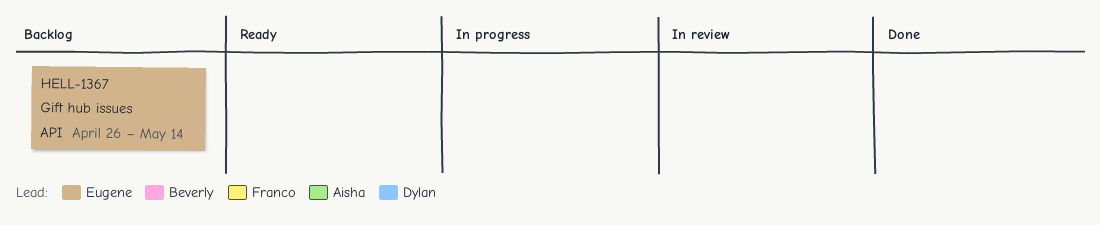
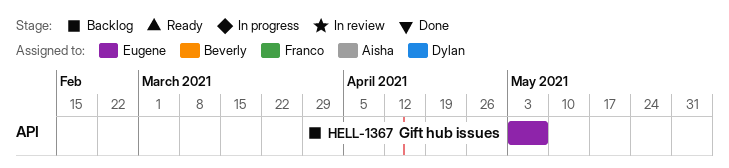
HELL-1367, start: Apr 26 -> May 3
HELL-1367, due: May 14 -> May 7

